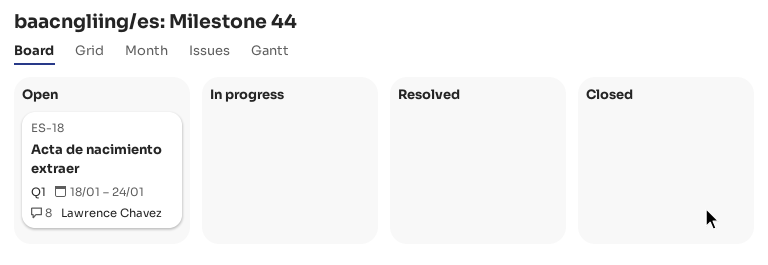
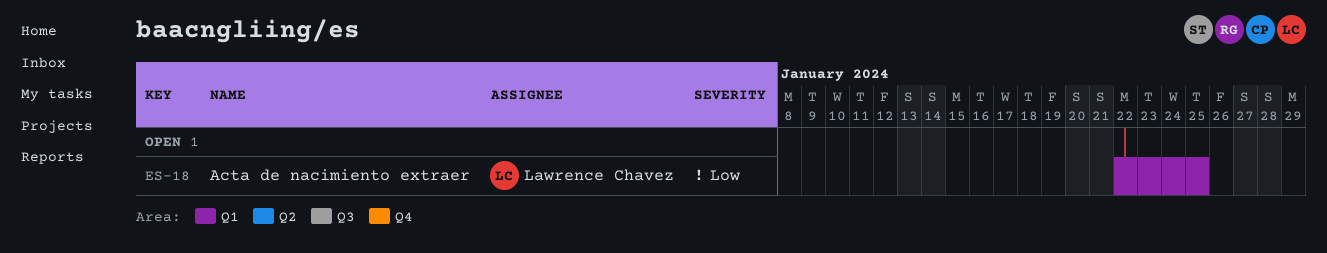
ES-18, start: Jan 18 -> Jan 22
ES-18, due: Jan 24 -> Jan 25

